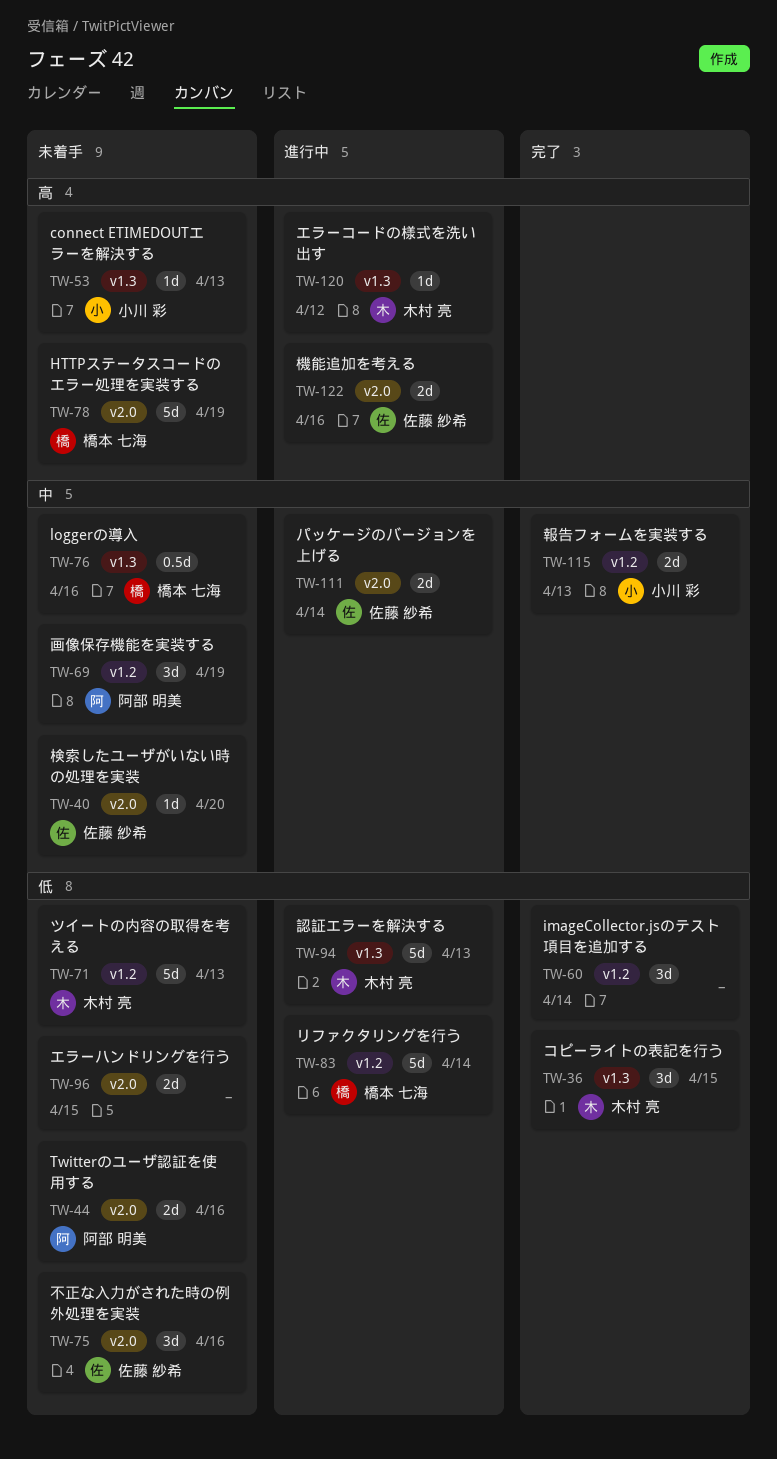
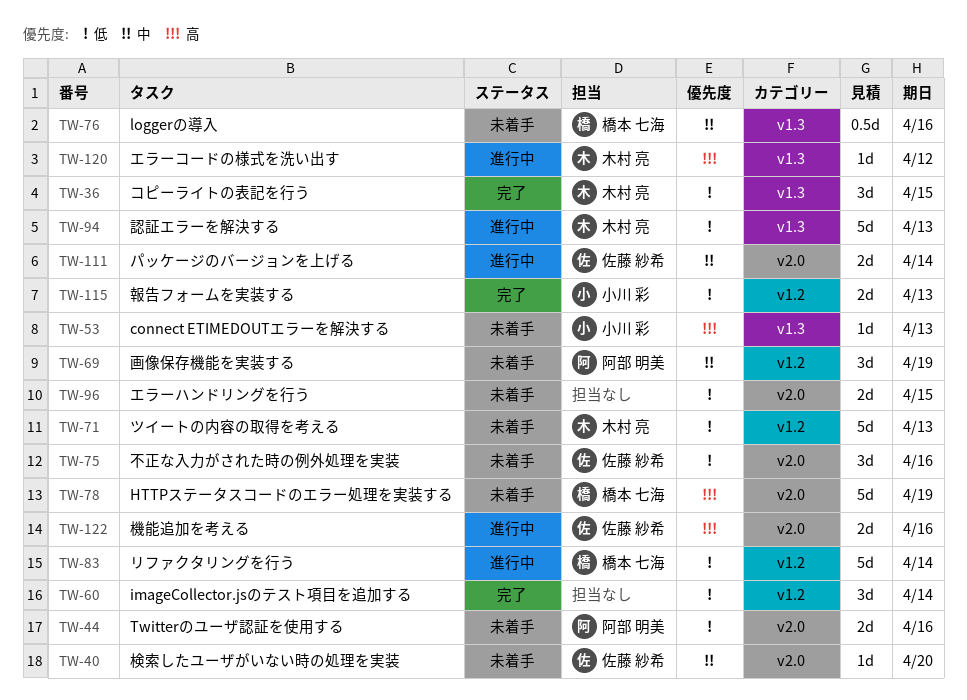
TW-115, priority: 中 -> 低

